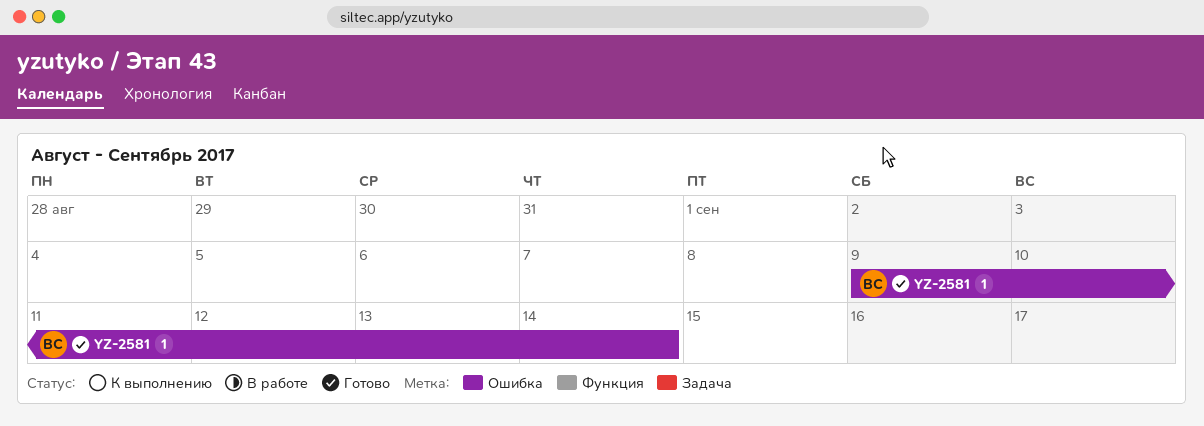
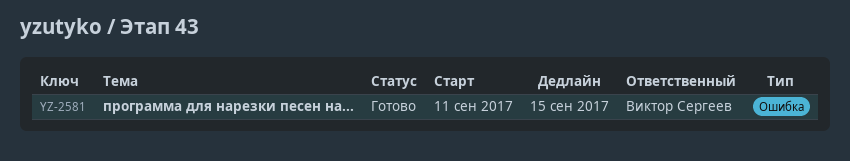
YZ-2581, start: Sep 9 -> Sep 11
YZ-2581, due: Sep 14 -> Sep 15

